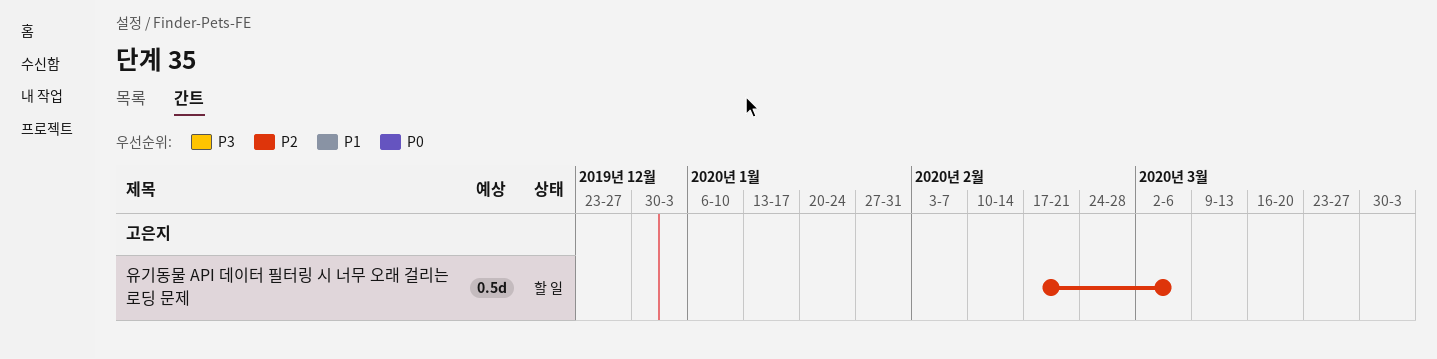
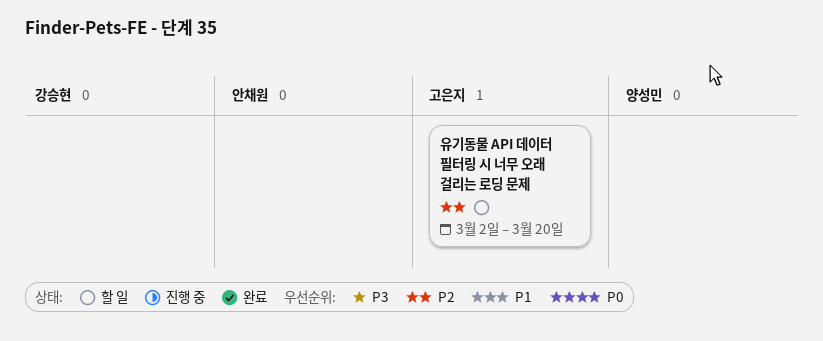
유기동물 API 데이터 필터링 시 너무 오래 걸리는 로딩 문제, start: Feb 17 -> Mar 2
유기동물 API 데이터 필터링 시 너무 오래 걸리는 로딩 문제, due: Mar 6 -> Mar 20

